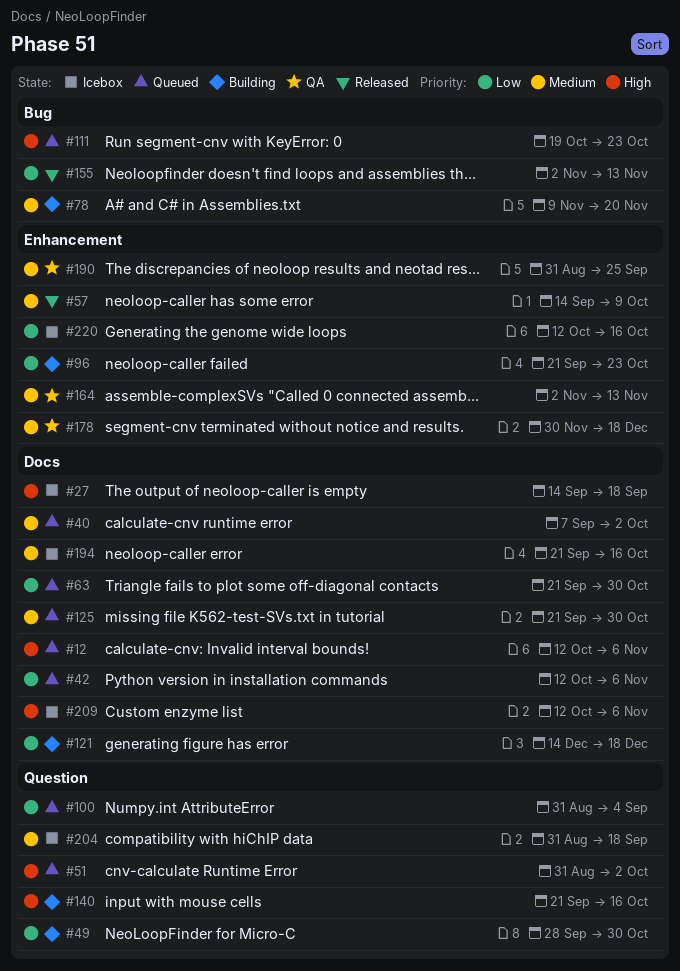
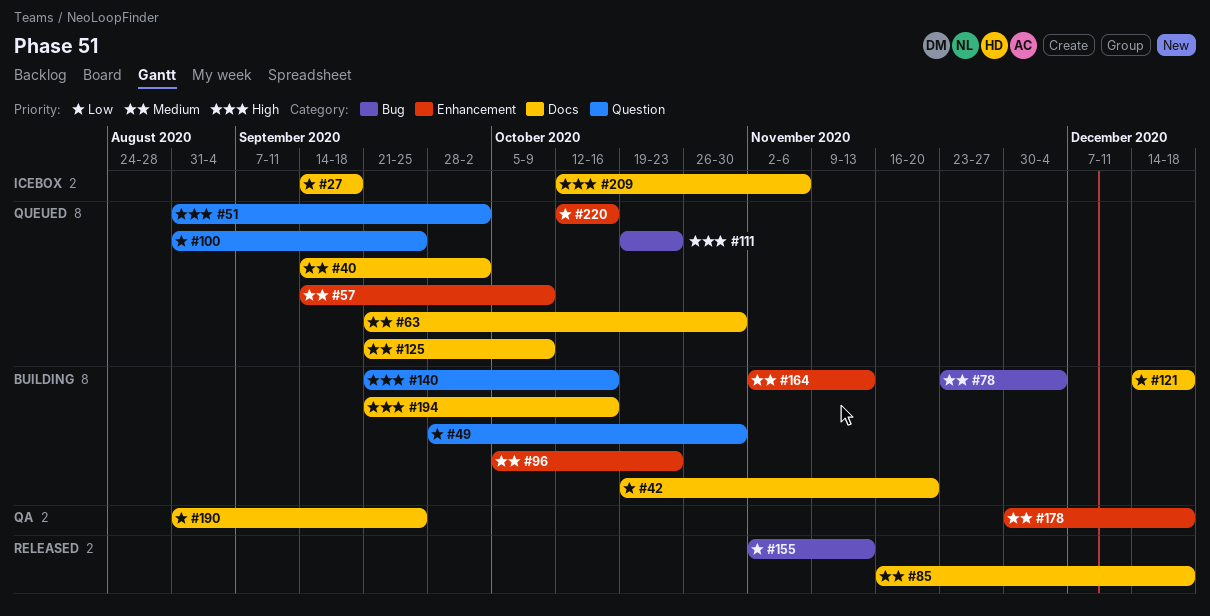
#12: present -> none
#27, priority: High -> Low
#40, start: Sep 7 -> Sep 14
#42, status: Queued -> Building
#42, start: Oct 12 -> Oct 19
#42, due: Nov 6 -> Nov 20
#57, status: Released -> Queued
#63, priority: Low -> Medium
#78, start: Nov 9 -> Nov 23
#78, due: Nov 20 -> Dec 4
#85: none -> present
#96, priority: Low -> Medium
#96, start: Sep 21 -> Oct 5
#100, due: Sep 4 -> Sep 25
#125, due: Oct 30 -> Oct 9
#164, status: QA -> Building
#190, priority: Medium -> Low
#190, label: Enhancement -> Docs
#194, status: Icebox -> Building
#194, priority: Medium -> High
#204: present -> none
#220, status: Icebox -> Queued

